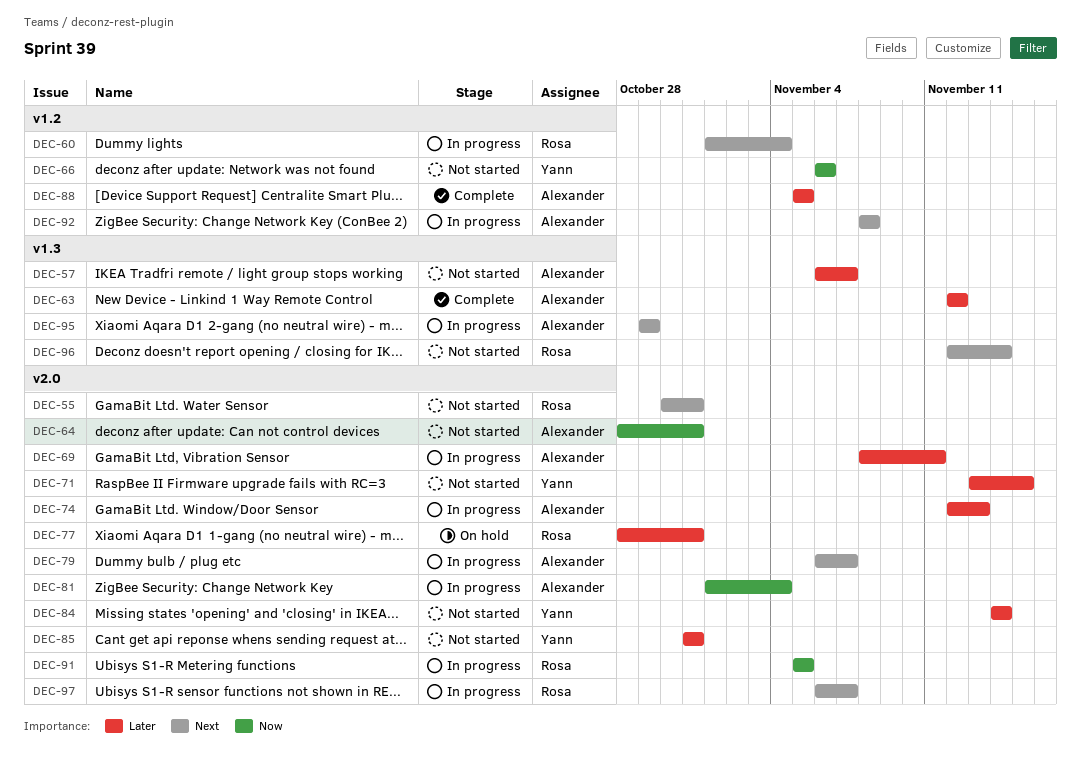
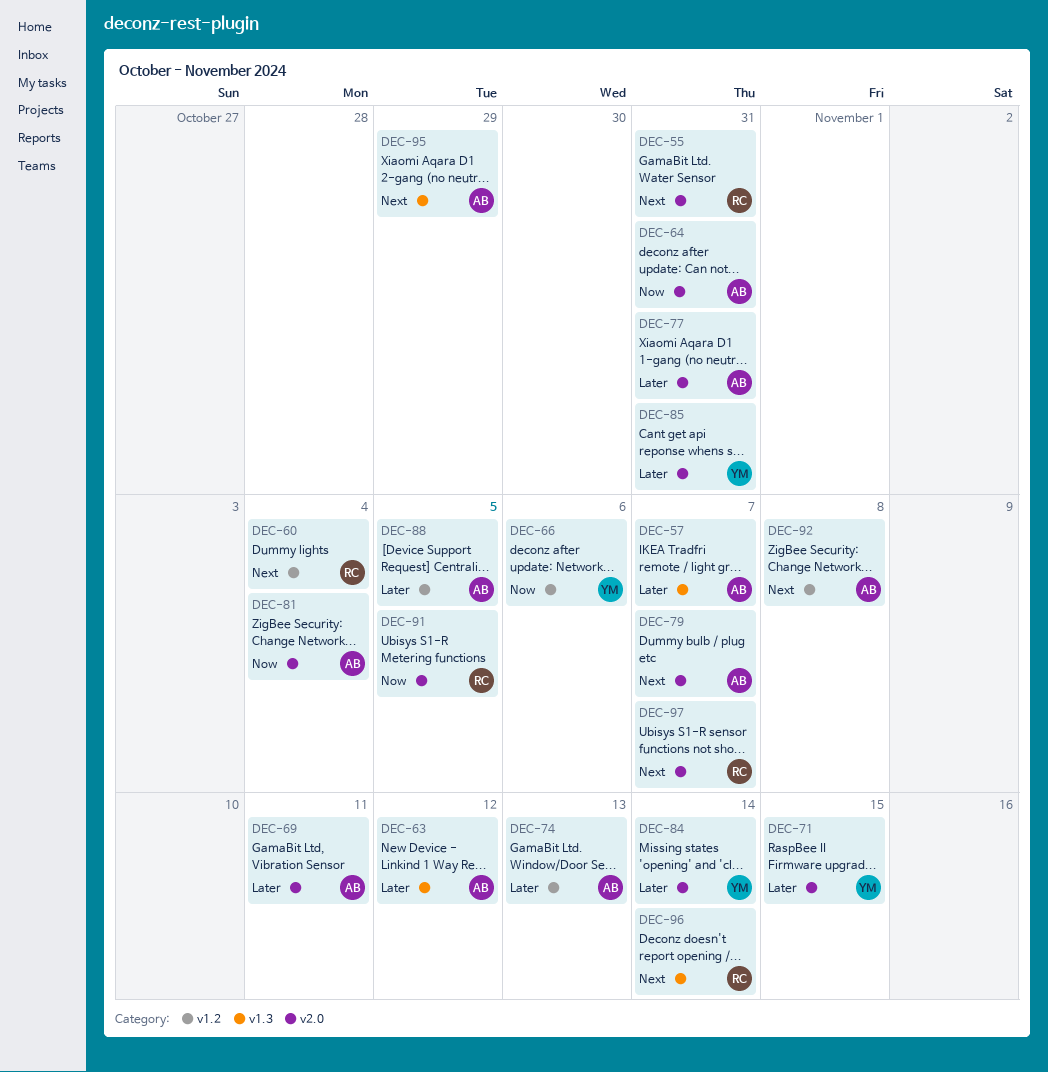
DEC-74, label: v2.0 -> v1.2
DEC-77, owner: Rosa -> Alexander

